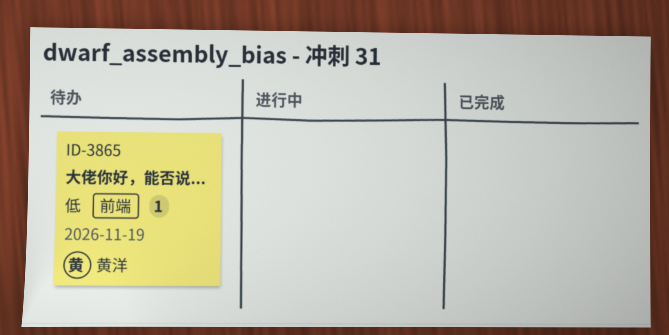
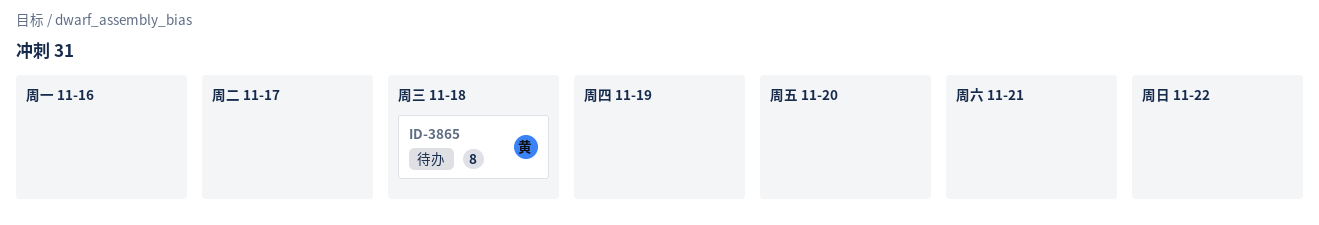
ID-3865, estimate: 1 -> 8
ID-3865, due: Nov 19 -> Nov 18

